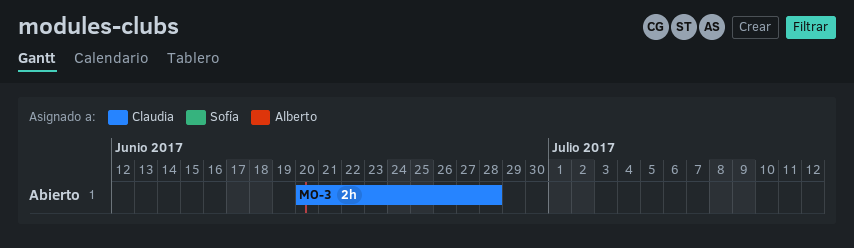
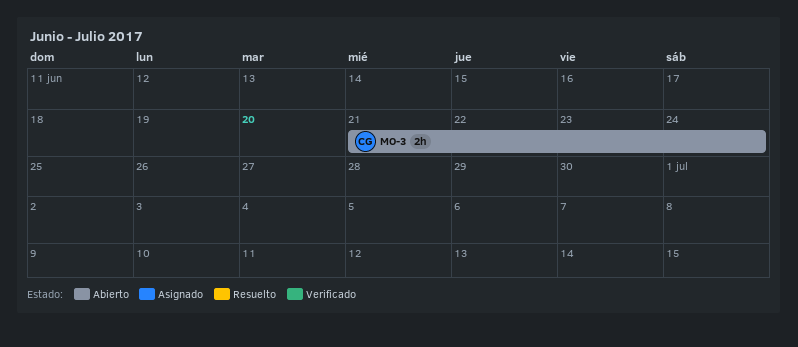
MO-3, start: Jun 20 -> Jun 21
MO-3, due: Jun 28 -> Jun 24

